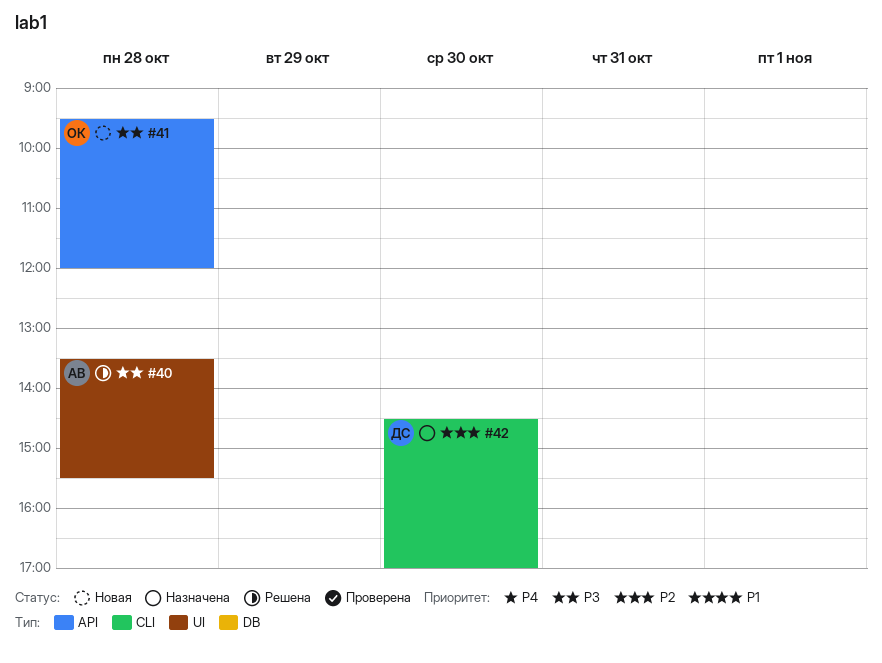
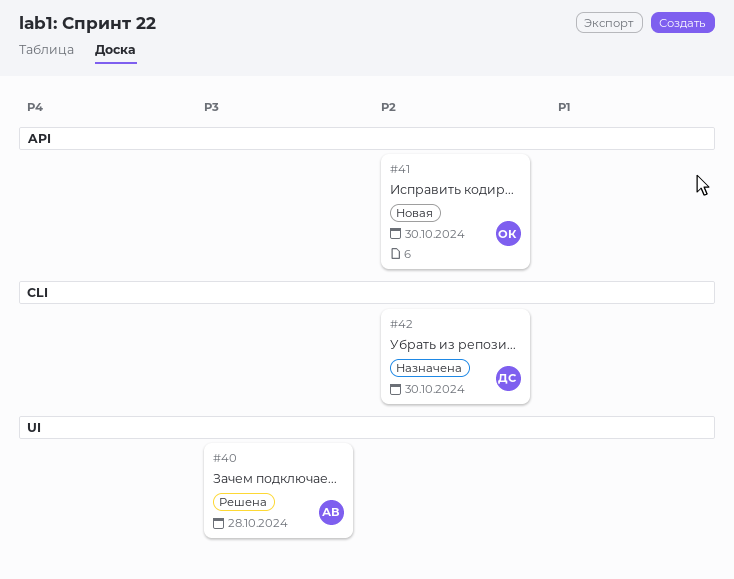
#41, priority: P3 -> P2
#41, day: Oct 28 -> Oct 30

